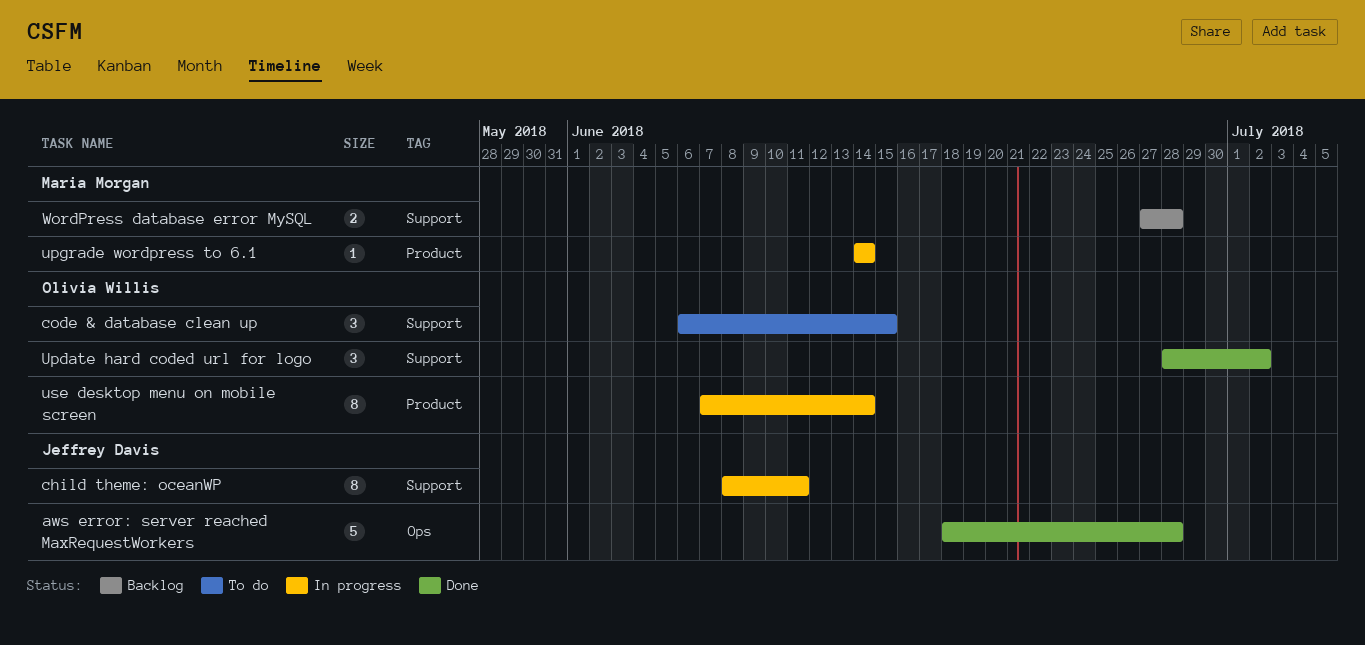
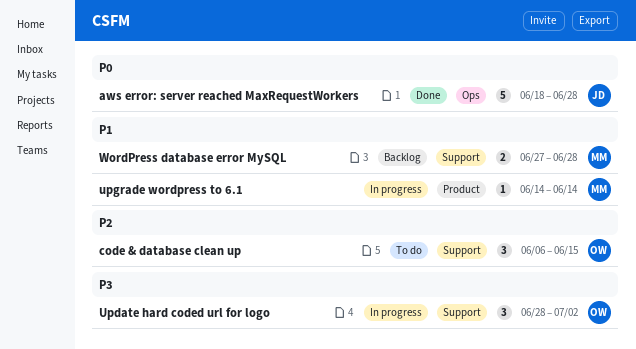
child theme: oceanWP: present -> none
Update hard coded url for logo, status: Done -> In progress
use desktop menu on mobile screen: present -> none

